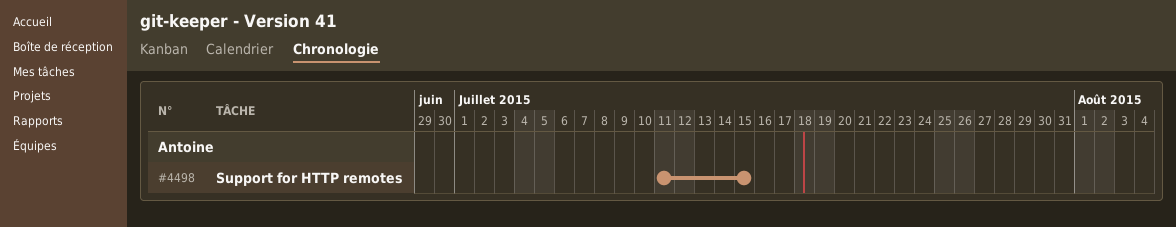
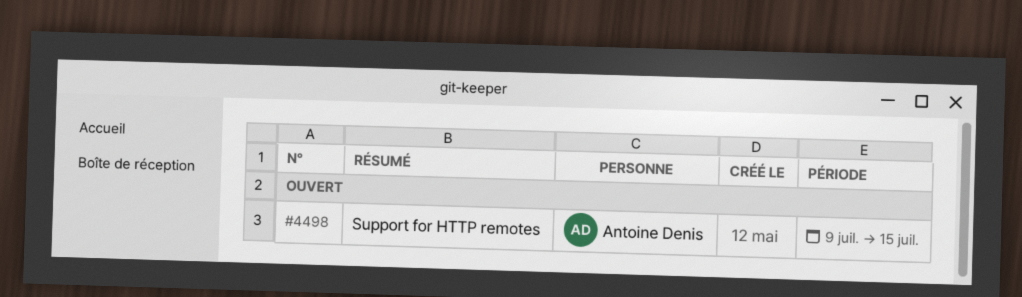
#4498, start: Jul 11 -> Jul 9

